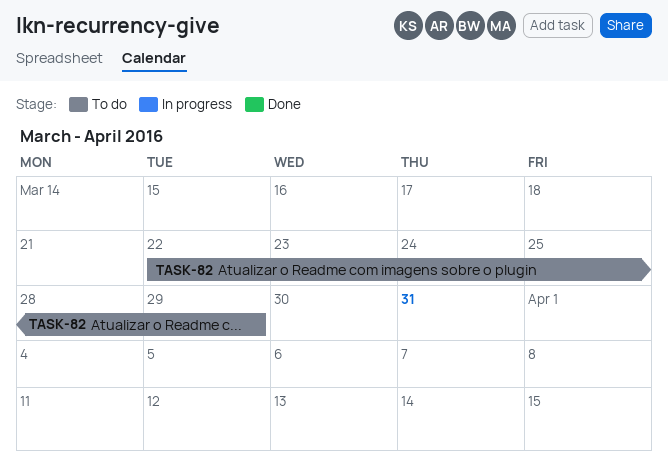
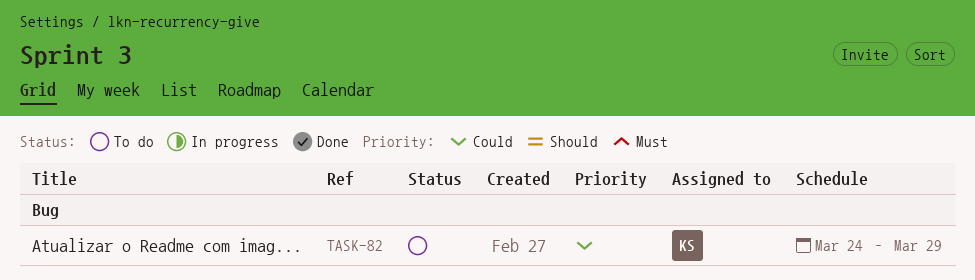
TASK-82, start: Mar 22 -> Mar 24

